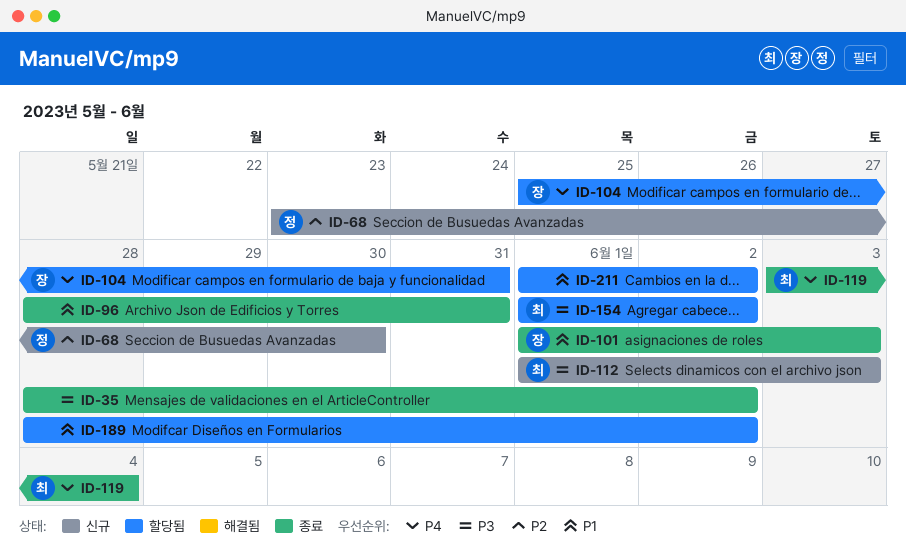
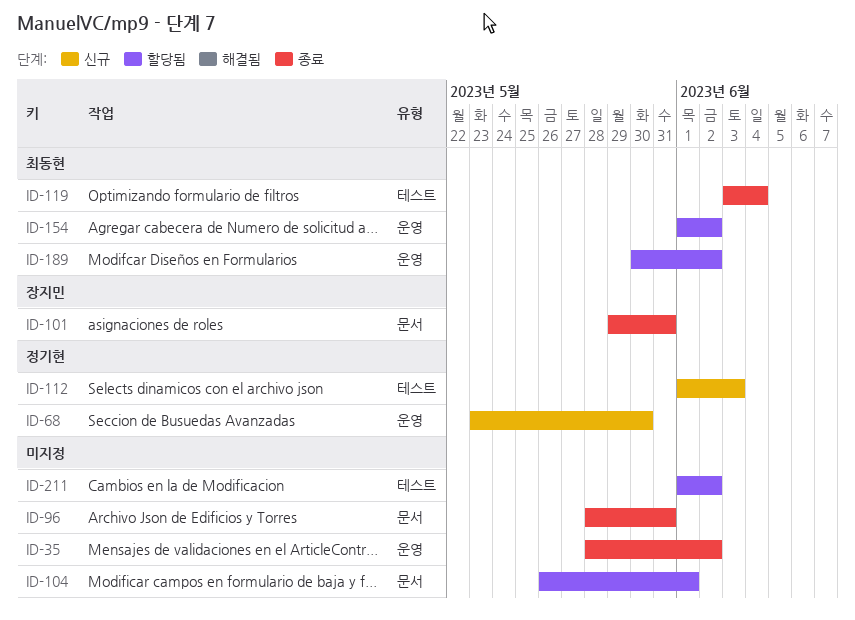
ID-101, start: Jun 1 -> May 29
ID-101, due: Jun 3 -> May 31
ID-104, owner: 장지민 -> none
ID-104, start: May 25 -> May 26
ID-104, due: May 31 -> Jun 1
ID-112, owner: 최동현 -> 정기현
ID-189, owner: none -> 최동현
ID-189, start: May 28 -> May 30

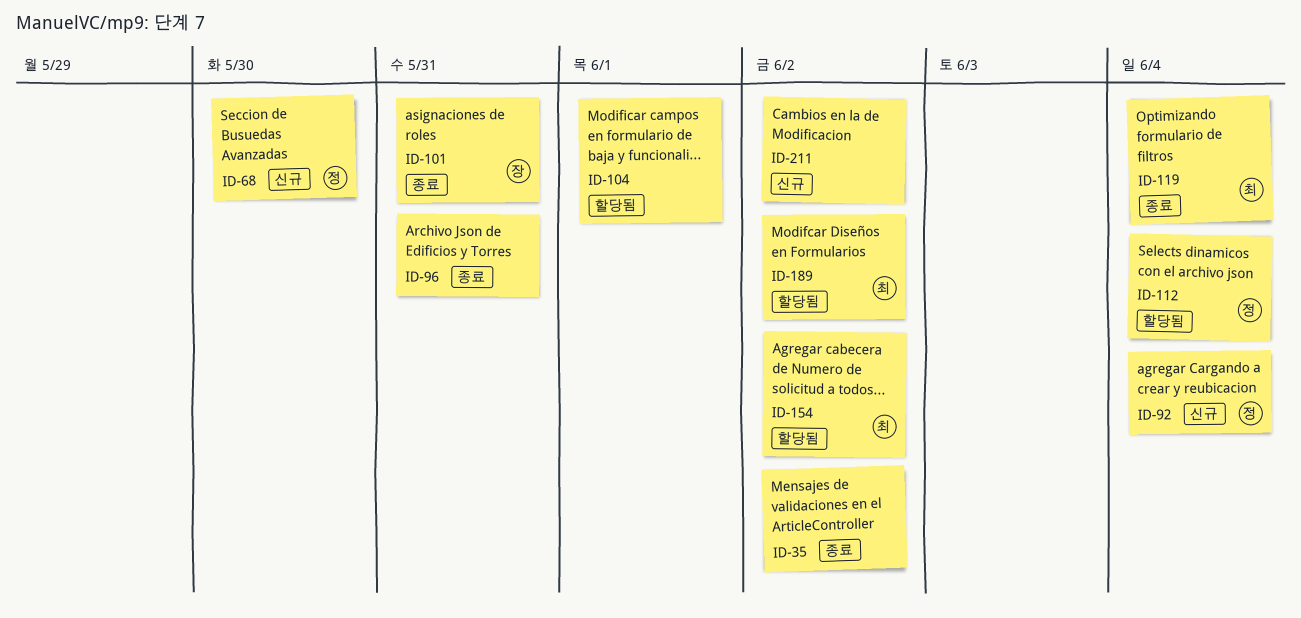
ID-92: none -> present
ID-112, status: 신규 -> 할당됨
ID-112, due: Jun 3 -> Jun 4
ID-211, status: 할당됨 -> 신규

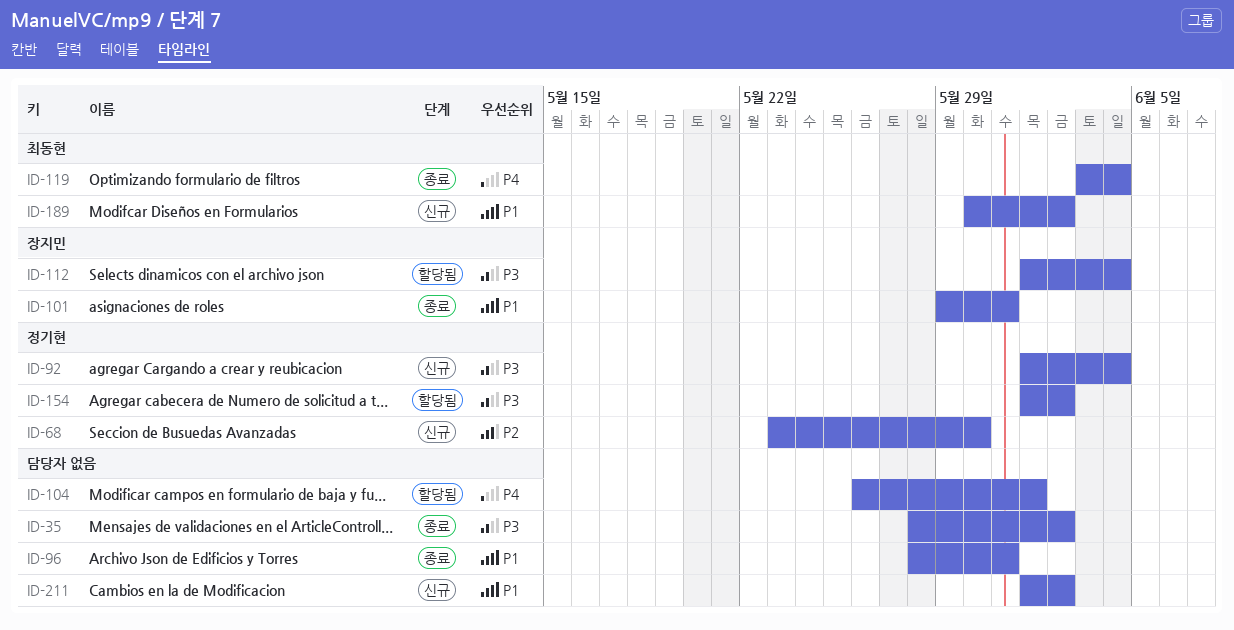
ID-112, owner: 정기현 -> 장지민
ID-154, owner: 최동현 -> 정기현
ID-189, status: 할당됨 -> 신규

